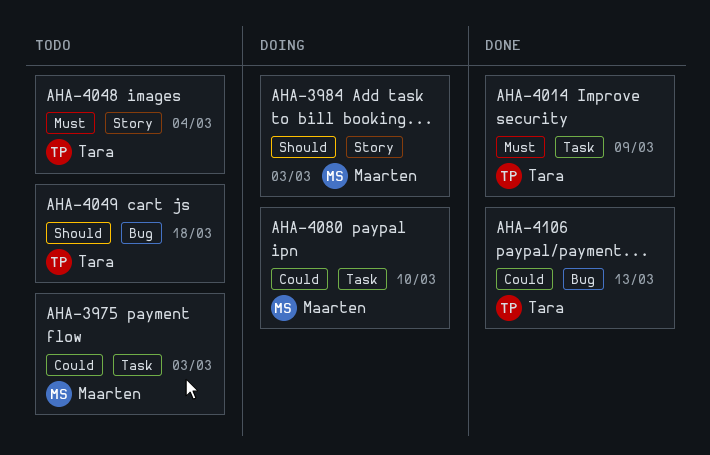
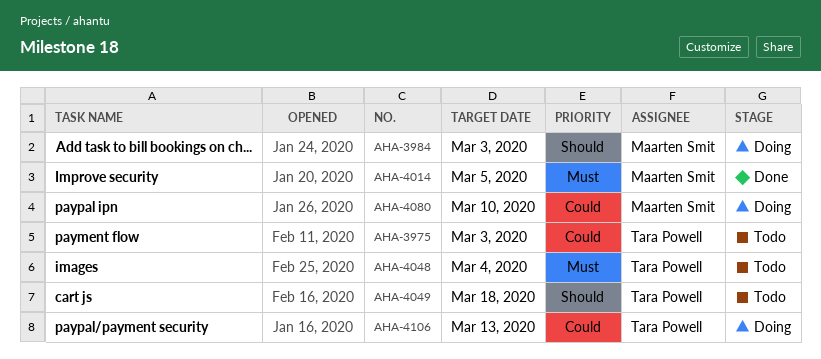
AHA-3975, owner: Maarten Smit -> Tara Powell
AHA-4014, owner: Tara Powell -> Maarten Smit
AHA-4014, due: Mar 9 -> Mar 5
AHA-4106, status: Done -> Doing

